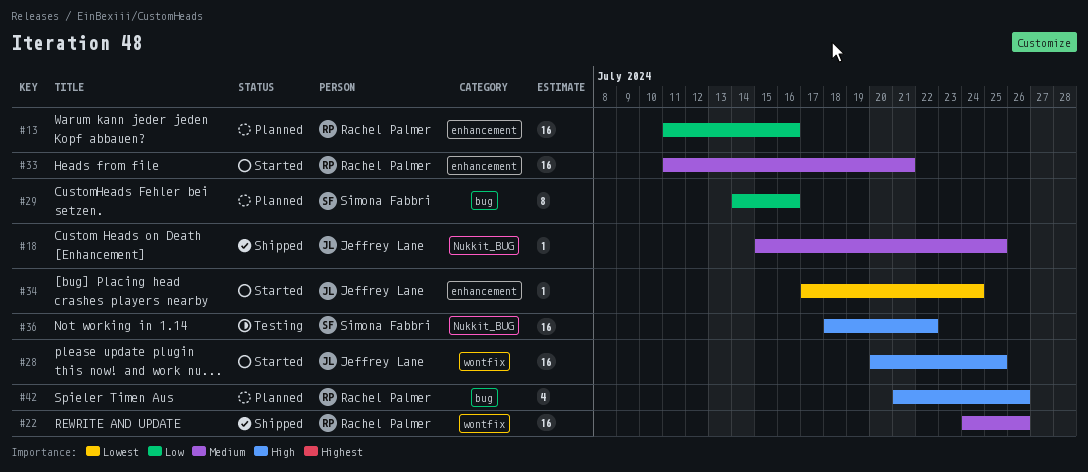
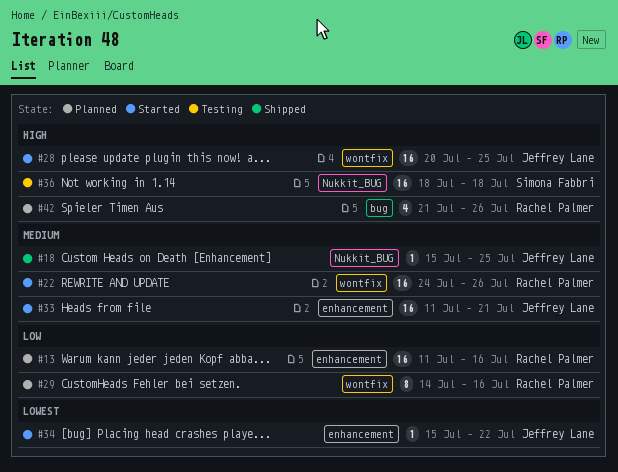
#22, status: Shipped -> Started
#29, owner: Simona Fabbri -> Rachel Palmer
#29, label: bug -> wontfix
#33, owner: Rachel Palmer -> Jeffrey Lane
#34, start: Jul 17 -> Jul 15
#34, due: Jul 24 -> Jul 22
#36, due: Jul 22 -> Jul 18

